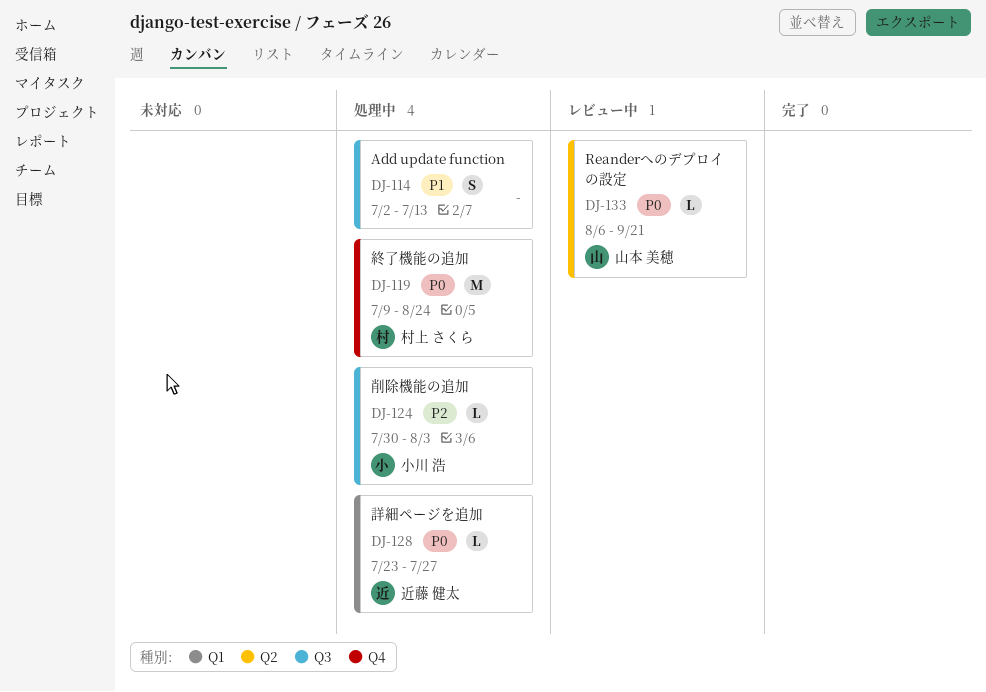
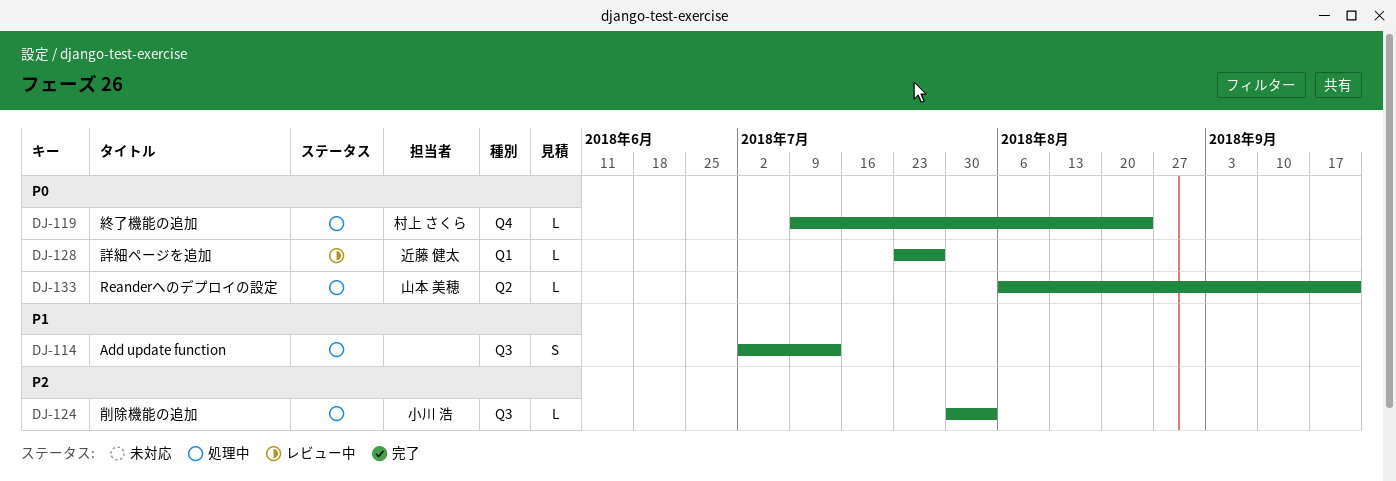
DJ-119, estimate: M -> L
DJ-128, status: 処理中 -> レビュー中
DJ-133, status: レビュー中 -> 処理中

